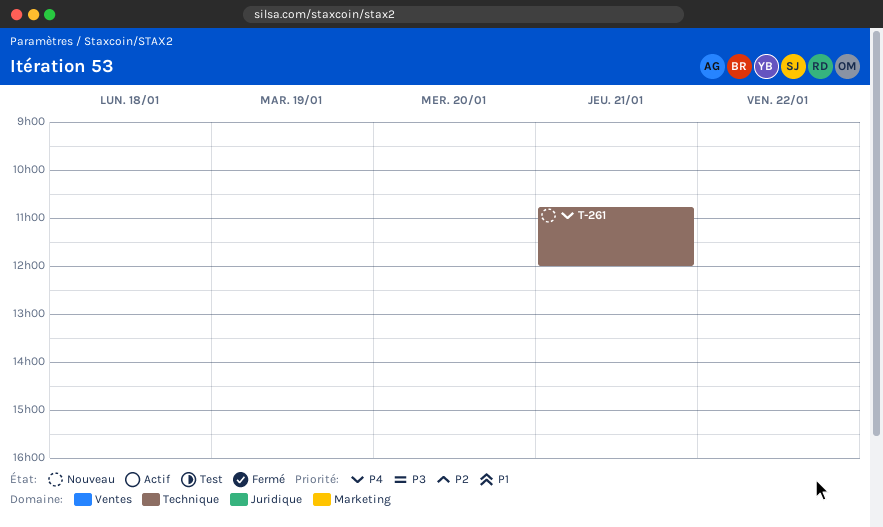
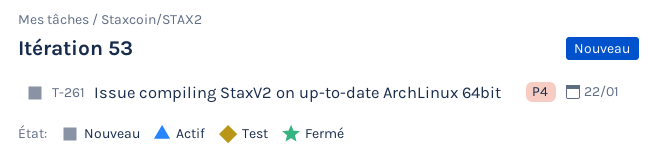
T-261, day: Jan 21 -> Jan 22

